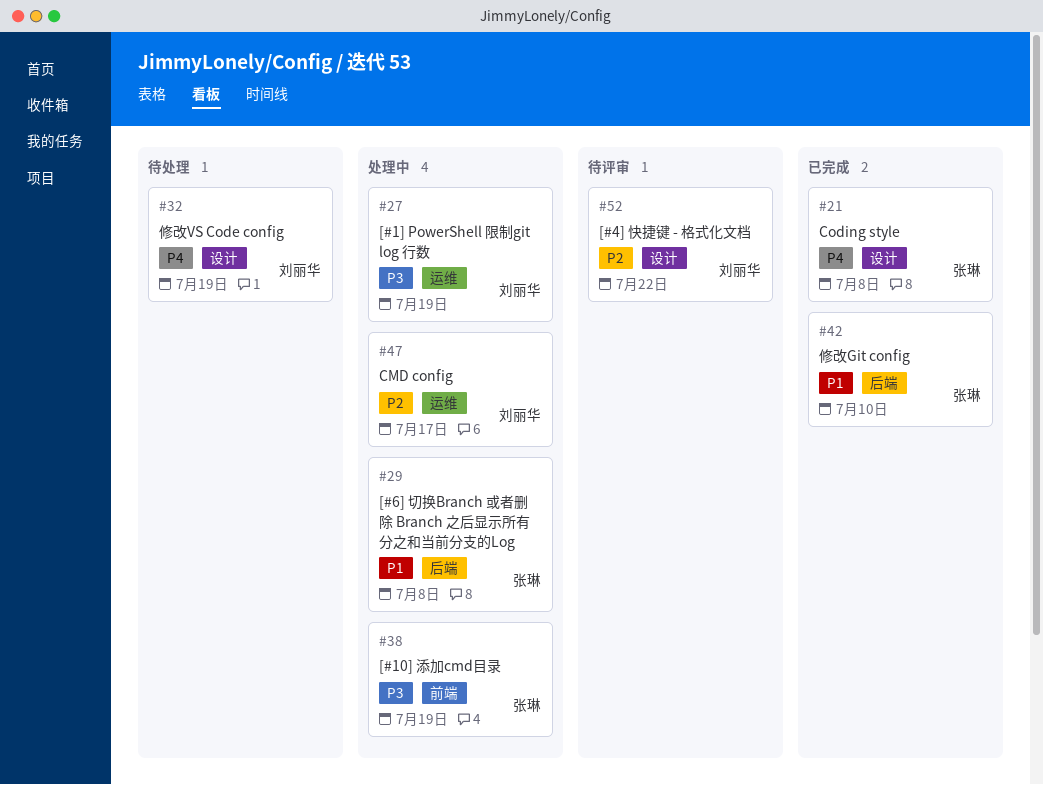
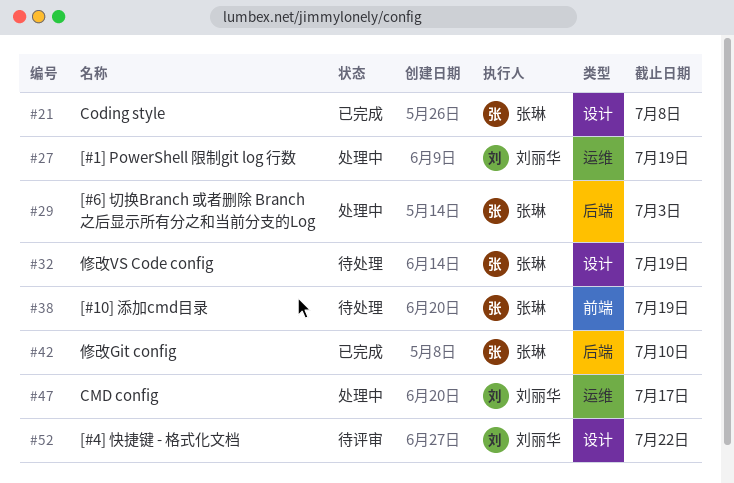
#29, due: Jul 8 -> Jul 3
#32, owner: 刘丽华 -> 张琳
#38, status: 处理中 -> 待处理

